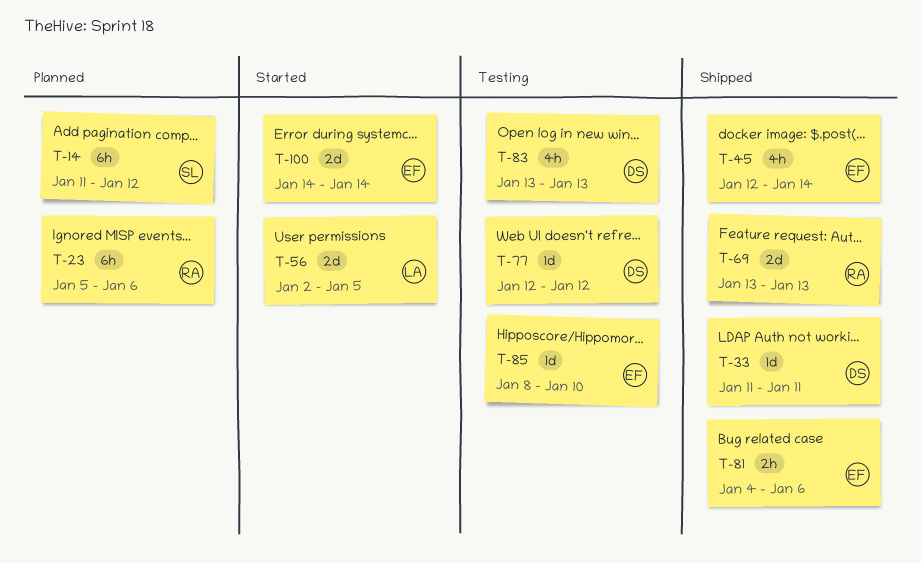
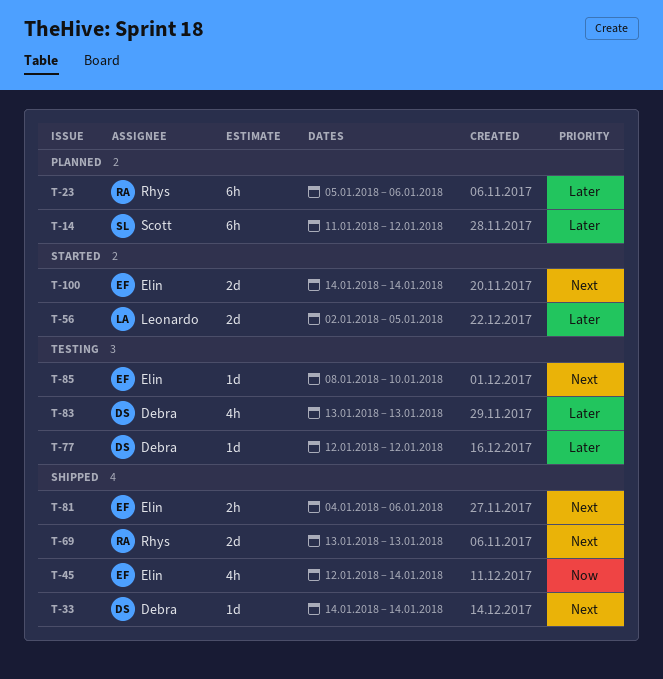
T-33, start: Jan 11 -> Jan 14
T-33, due: Jan 11 -> Jan 14

